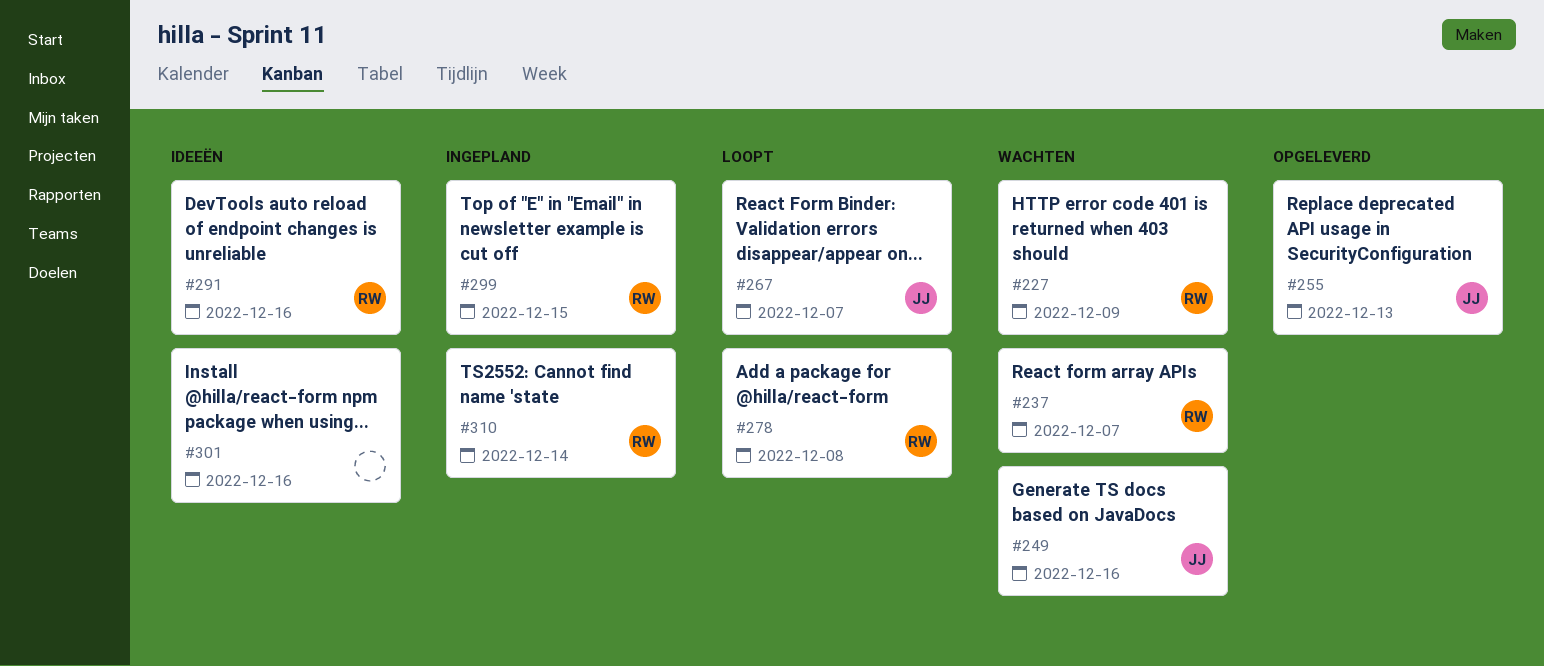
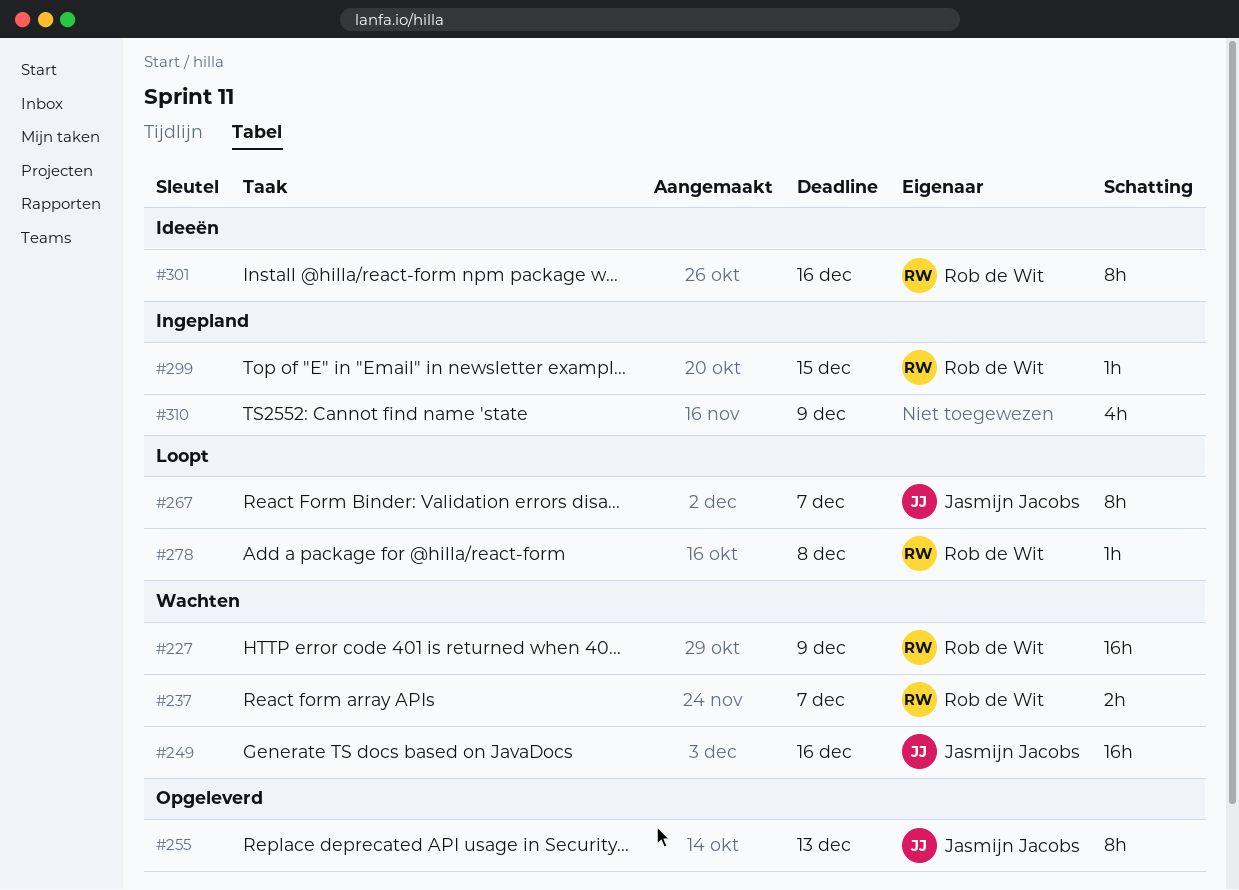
#291: present -> none
#301, owner: none -> Rob de Wit
#310, owner: Rob de Wit -> none
#310, due: Dec 14 -> Dec 9

